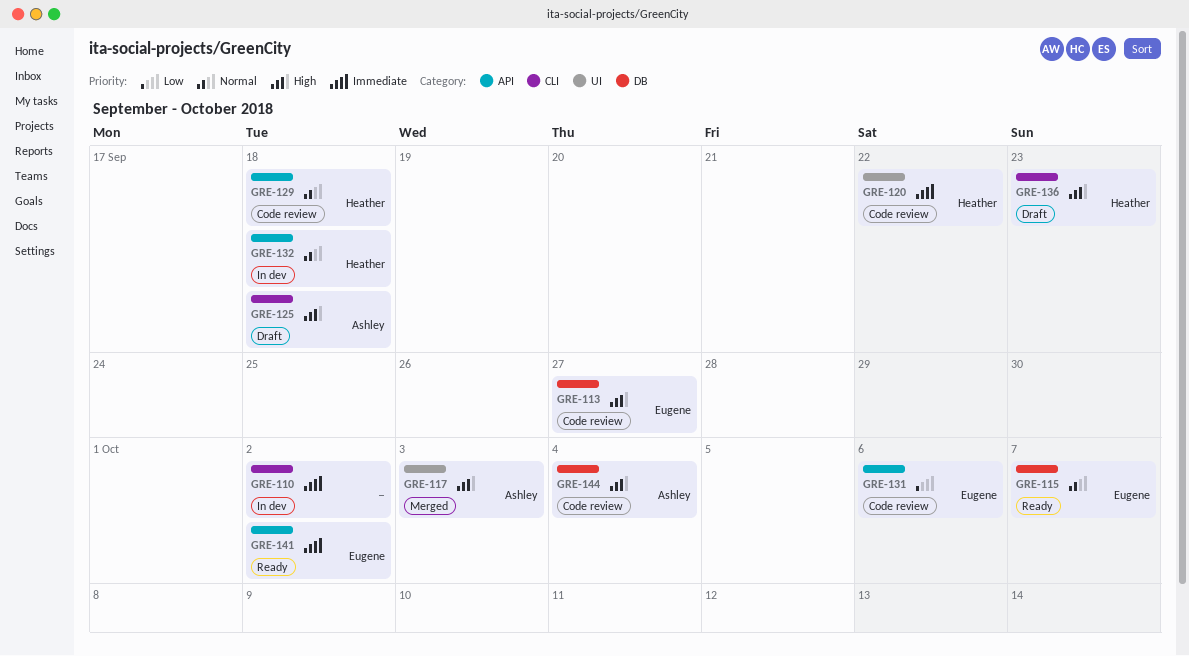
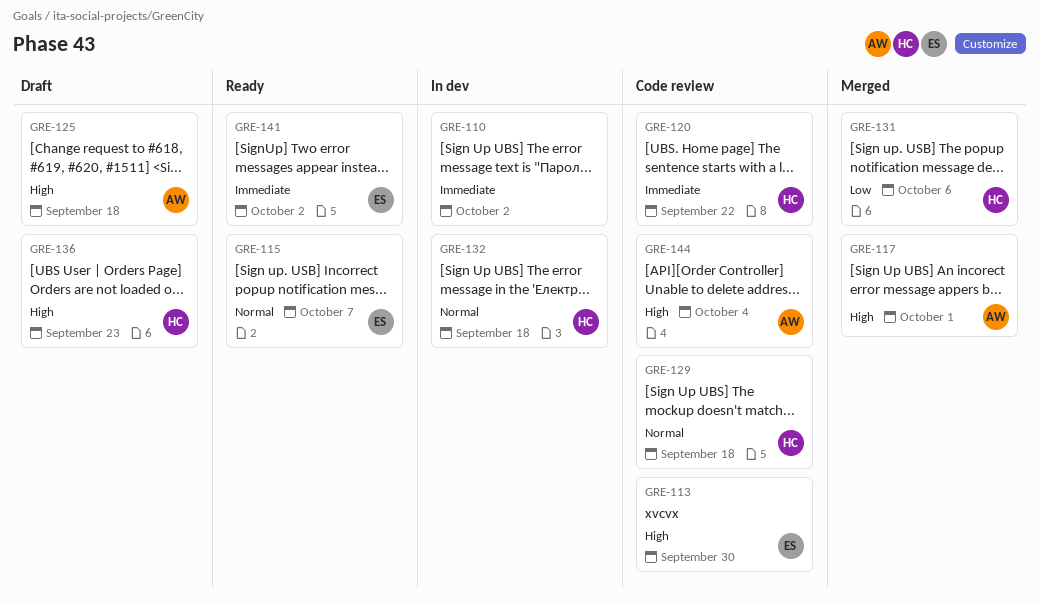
GRE-113, due: Sep 27 -> Sep 30
GRE-117, due: Oct 3 -> Oct 1
GRE-131, status: Code review -> Merged
GRE-131, owner: Eugene -> Heather

